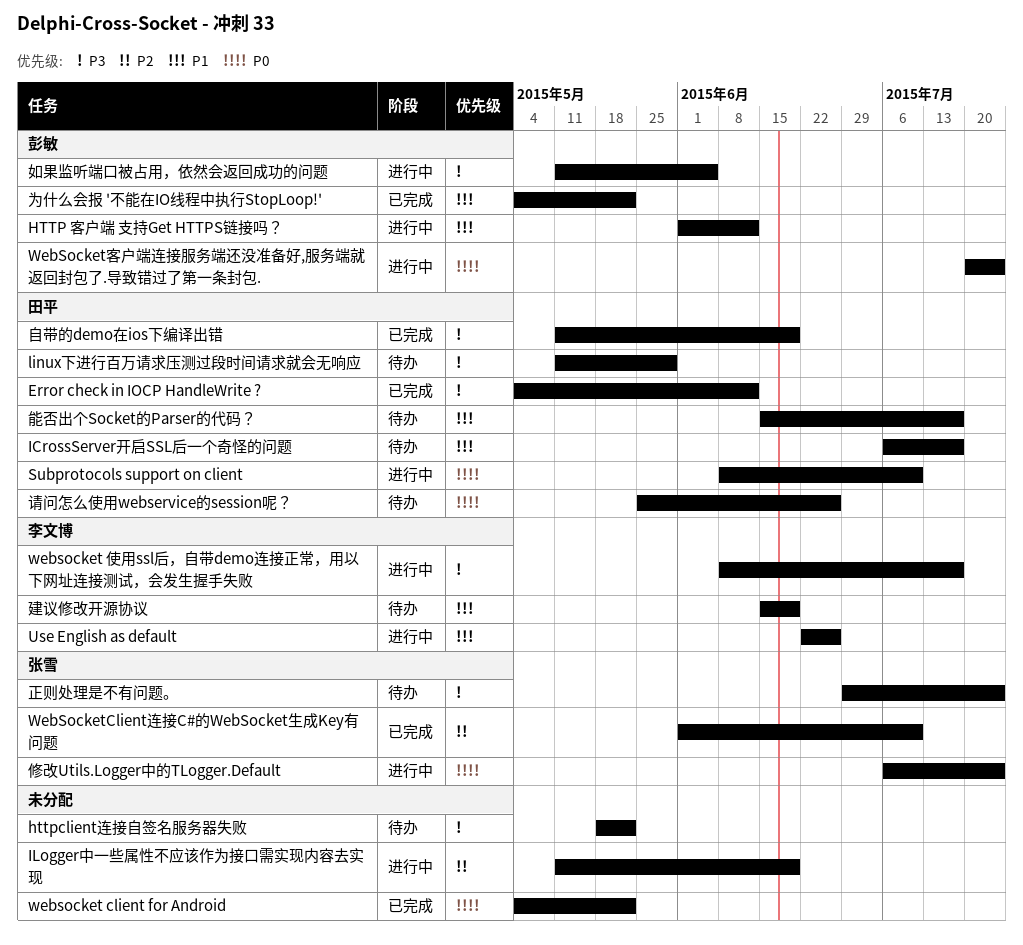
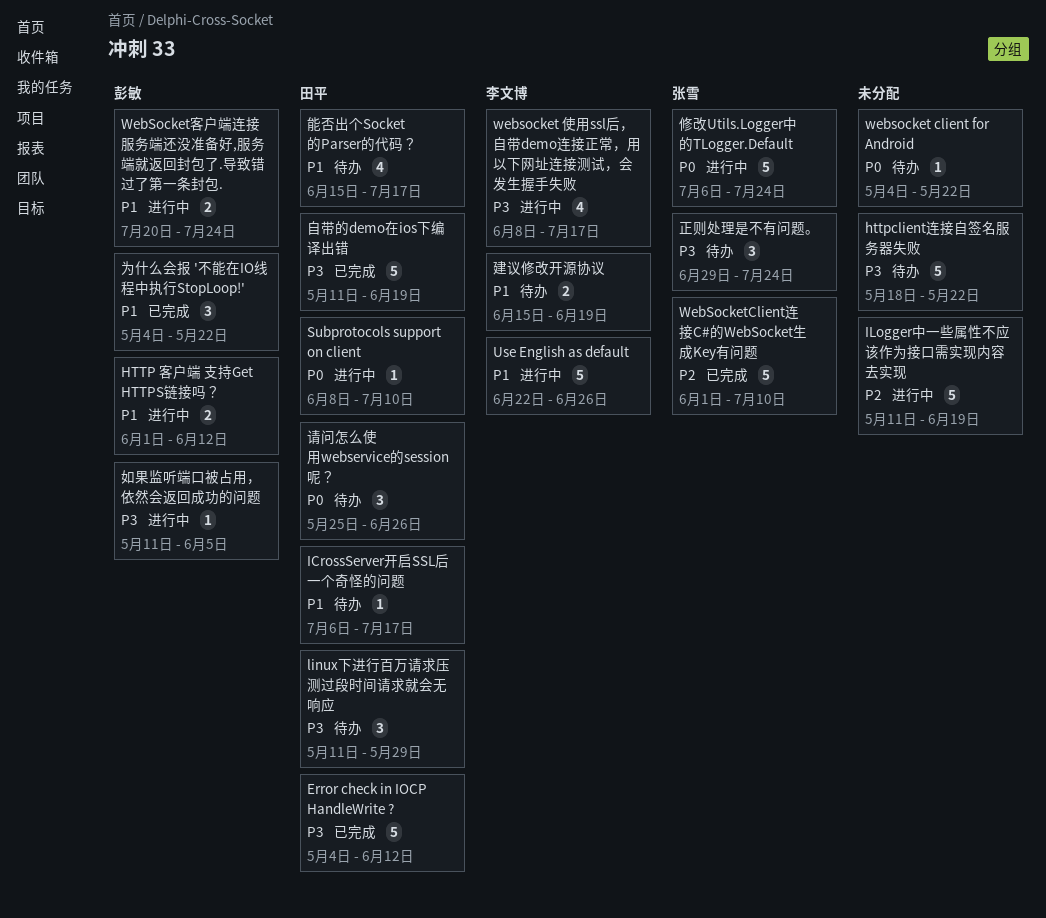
websocket client for Android, status: 已完成 -> 待办
WebSocket客户端连接服务端还没准备好,服务端就返回封包了.导致错过了第一条封包., priority: P0 -> P1

